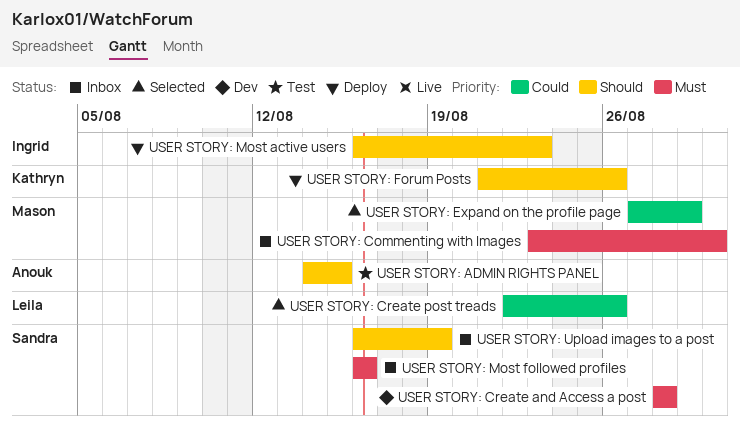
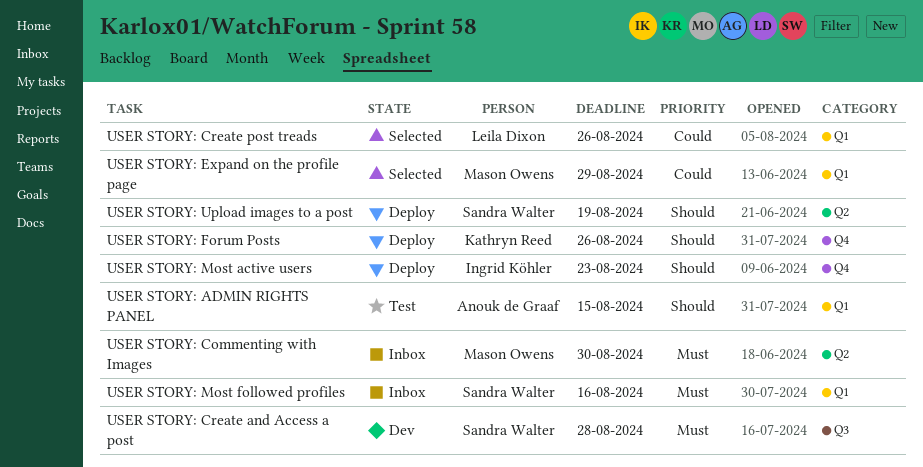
USER STORY: Upload images to a post, status: Inbox -> Deploy

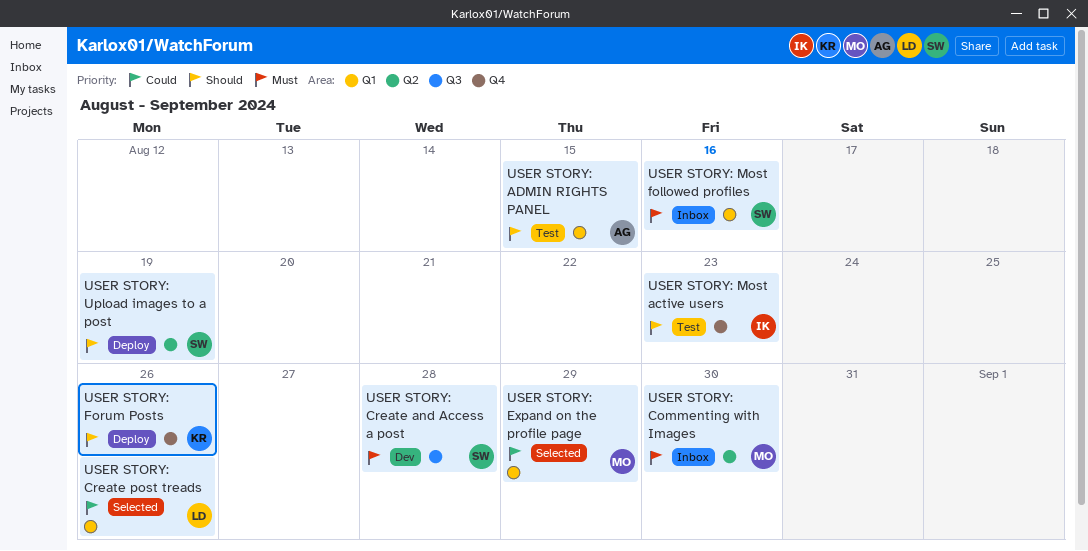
USER STORY: Most active users, status: Deploy -> Test

